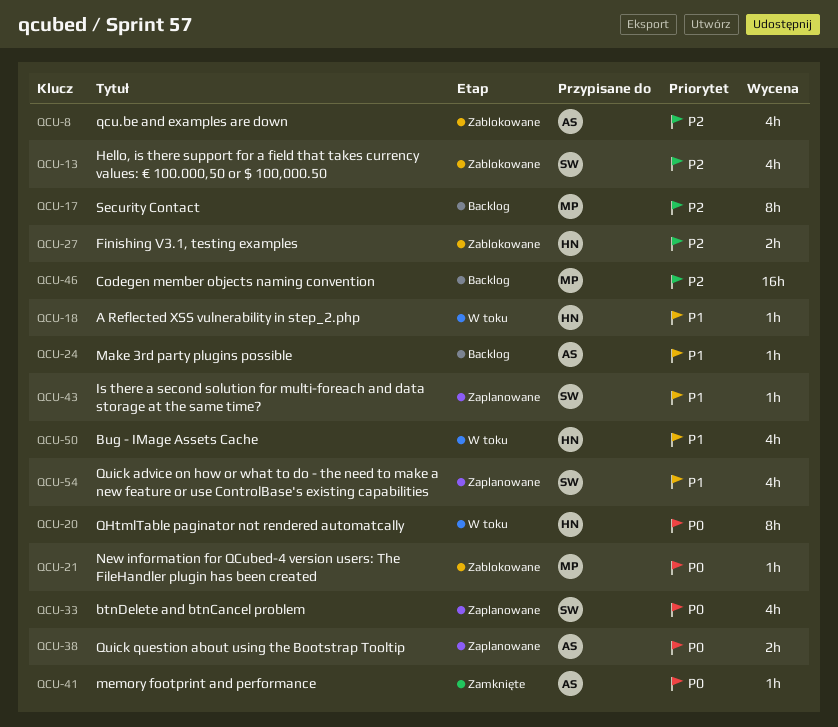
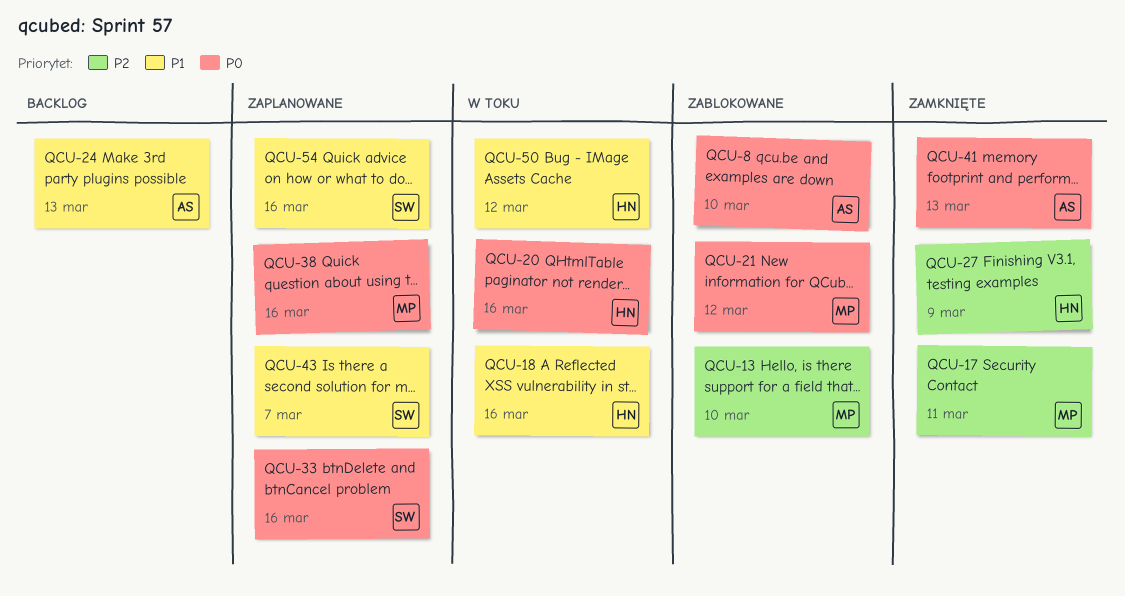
QCU-8, priority: P2 -> P0
QCU-13, owner: SW -> MP
QCU-17, status: Backlog -> Zamknięte
QCU-27, status: Zablokowane -> Zamknięte
QCU-38, owner: AS -> MP
QCU-46: present -> none

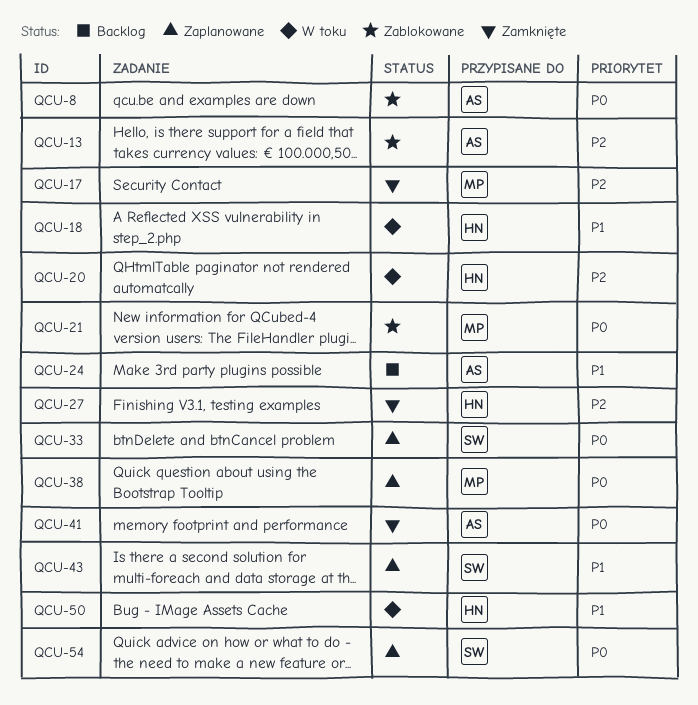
QCU-13, owner: MP -> AS
QCU-20, priority: P0 -> P2
QCU-54, priority: P1 -> P0

